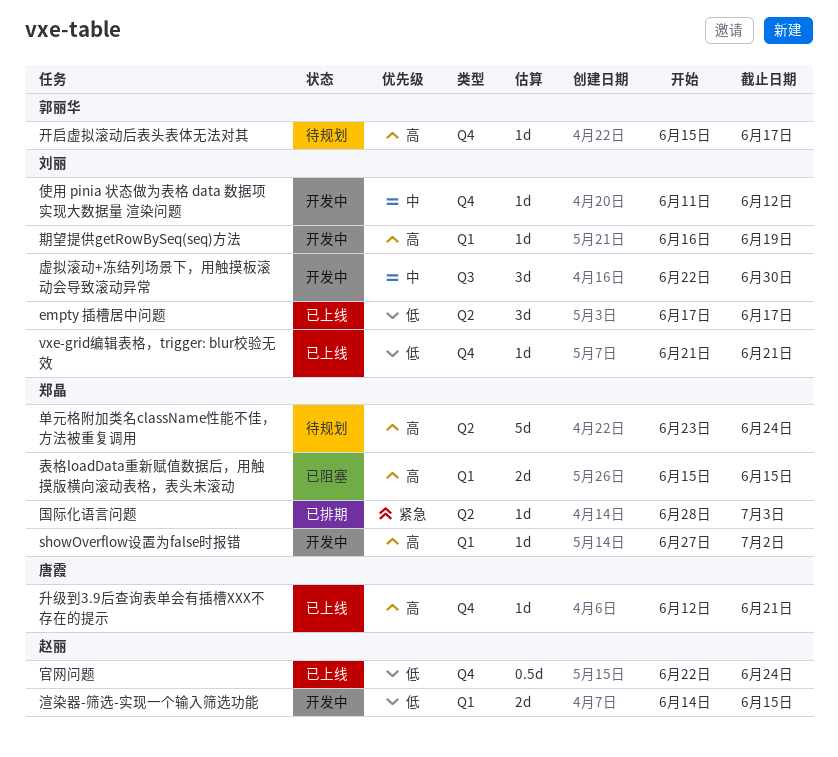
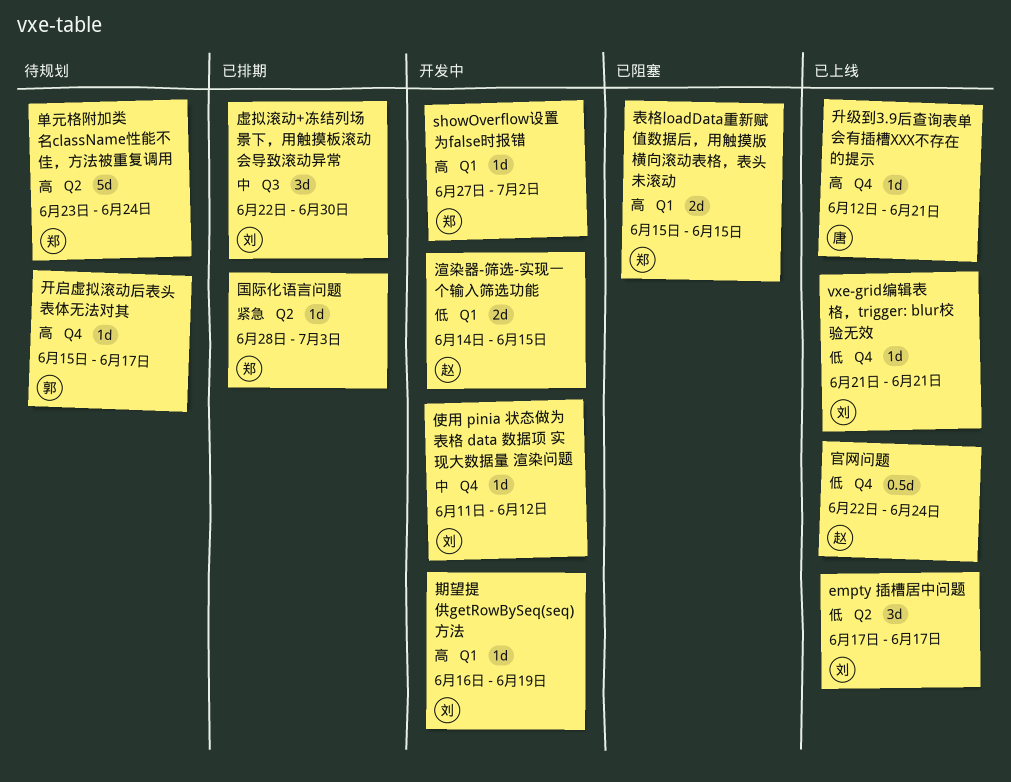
虚拟滚动+冻结列场景下，用触摸板滚动会导致滚动异常, status: 开发中 -> 已排期

